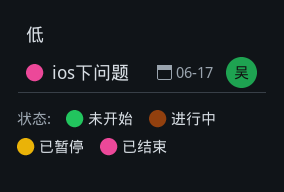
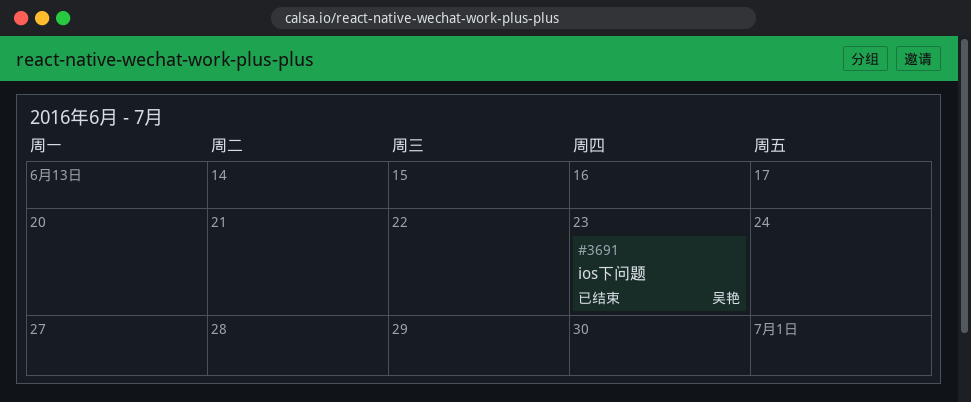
ios下问题, due: Jun 17 -> Jun 23

